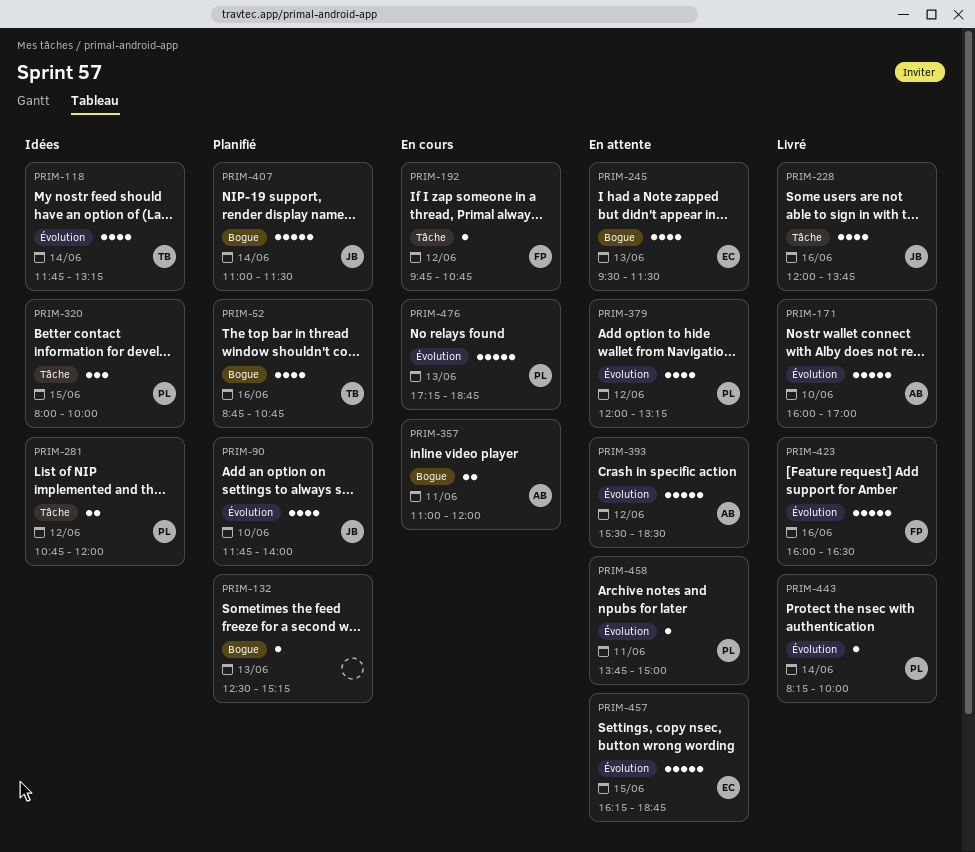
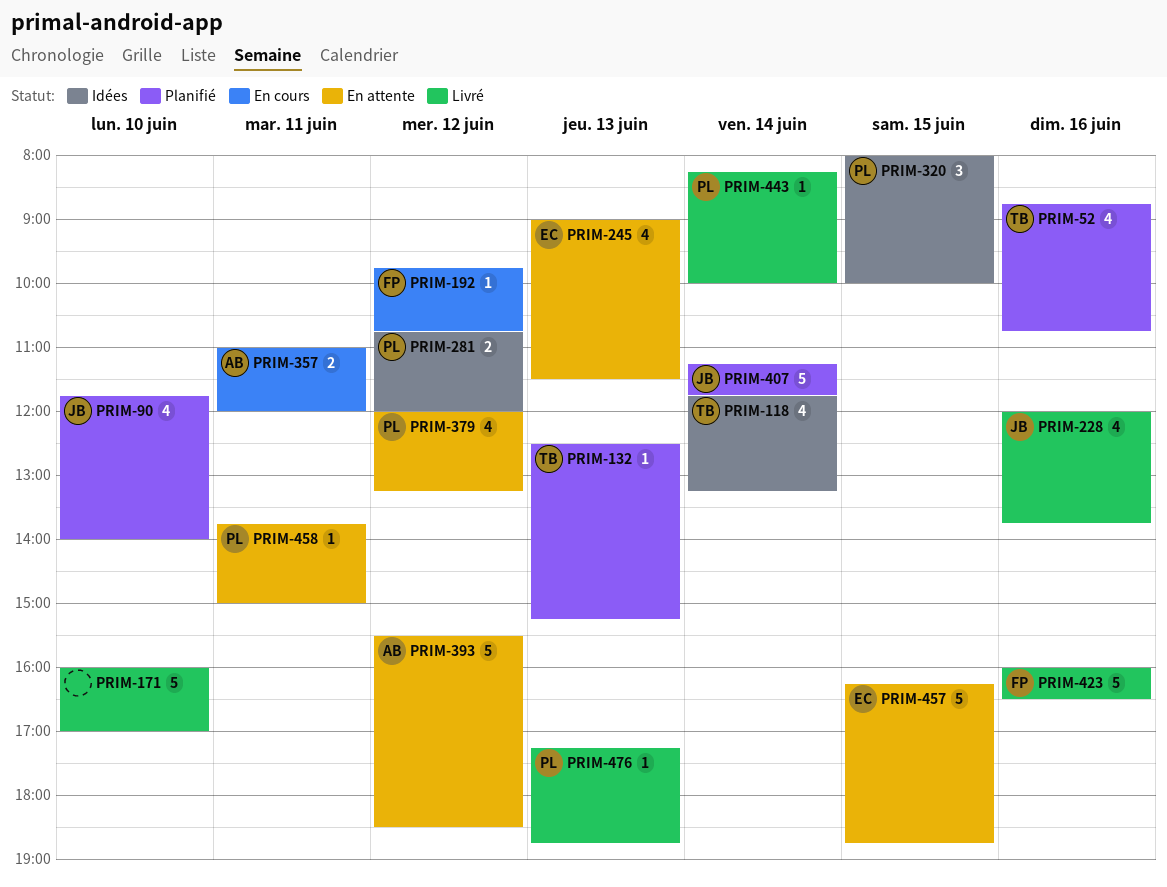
PRIM-132, owner: none -> TB
PRIM-171, owner: AB -> none
PRIM-245, begins: 09:30 -> 09:00
PRIM-407, begins: 11:00 -> 11:15
PRIM-407, ends: 11:30 -> 11:45
PRIM-476, status: En cours -> Livré
PRIM-476, estimate: 5 -> 1

